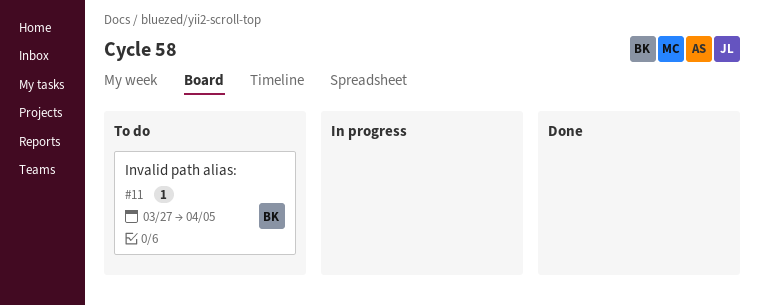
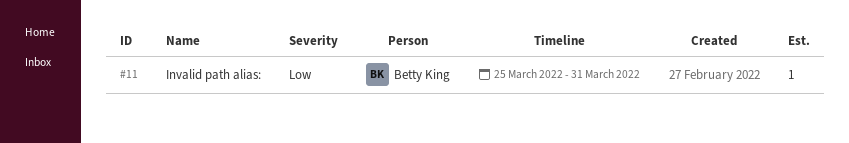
#11, start: Mar 27 -> Mar 25
#11, due: Apr 5 -> Mar 31

